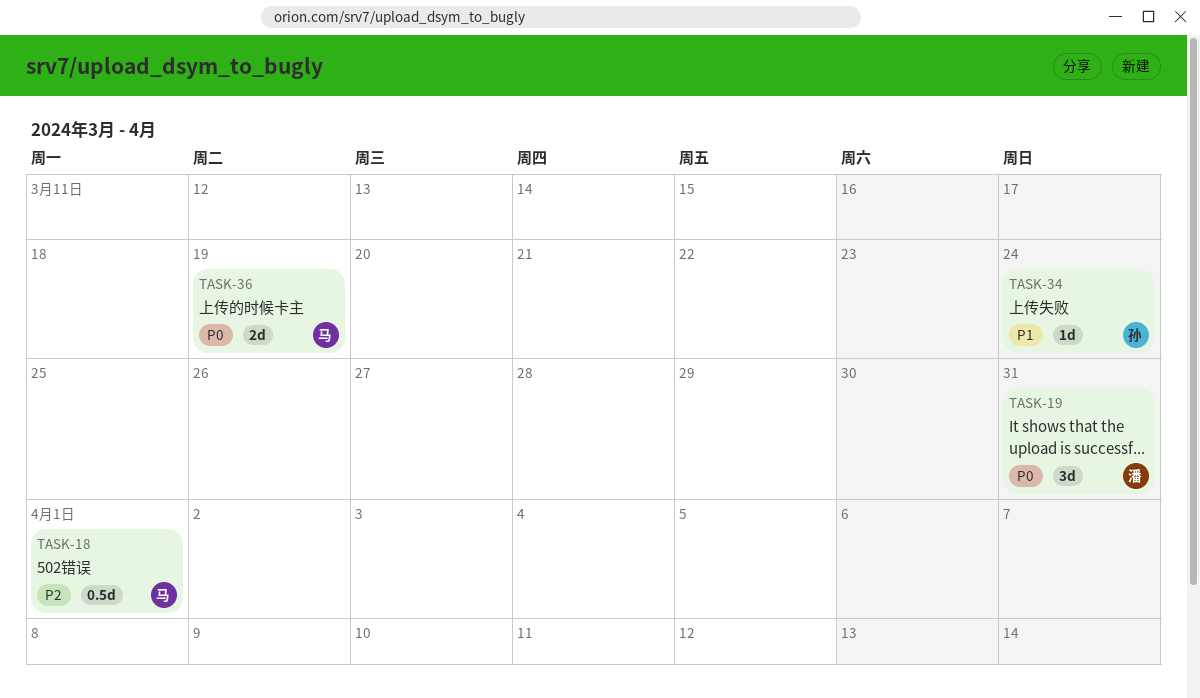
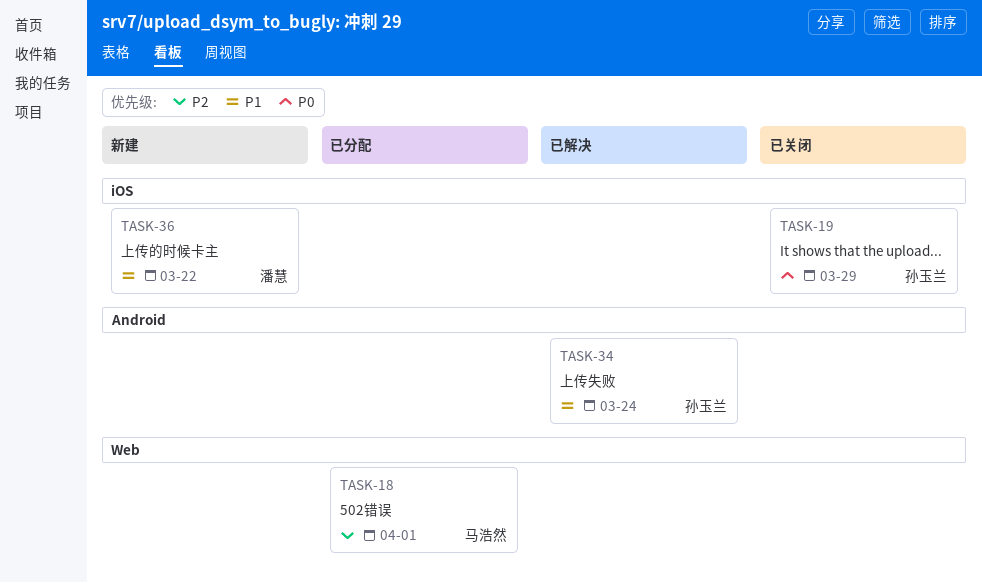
TASK-19, owner: 潘慧 -> 孙玉兰
TASK-19, due: Mar 31 -> Mar 29
TASK-36, owner: 马浩然 -> 潘慧
TASK-36, priority: P0 -> P1
TASK-36, due: Mar 19 -> Mar 22

